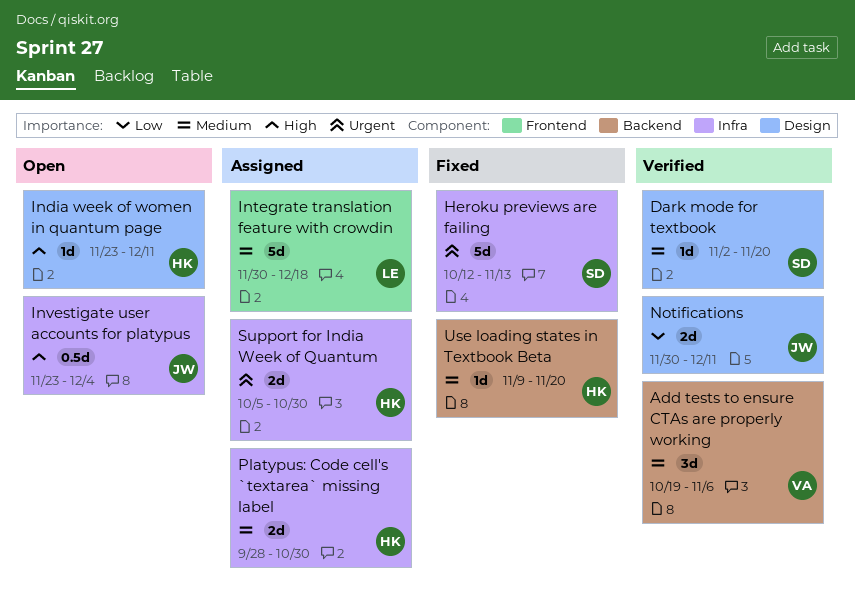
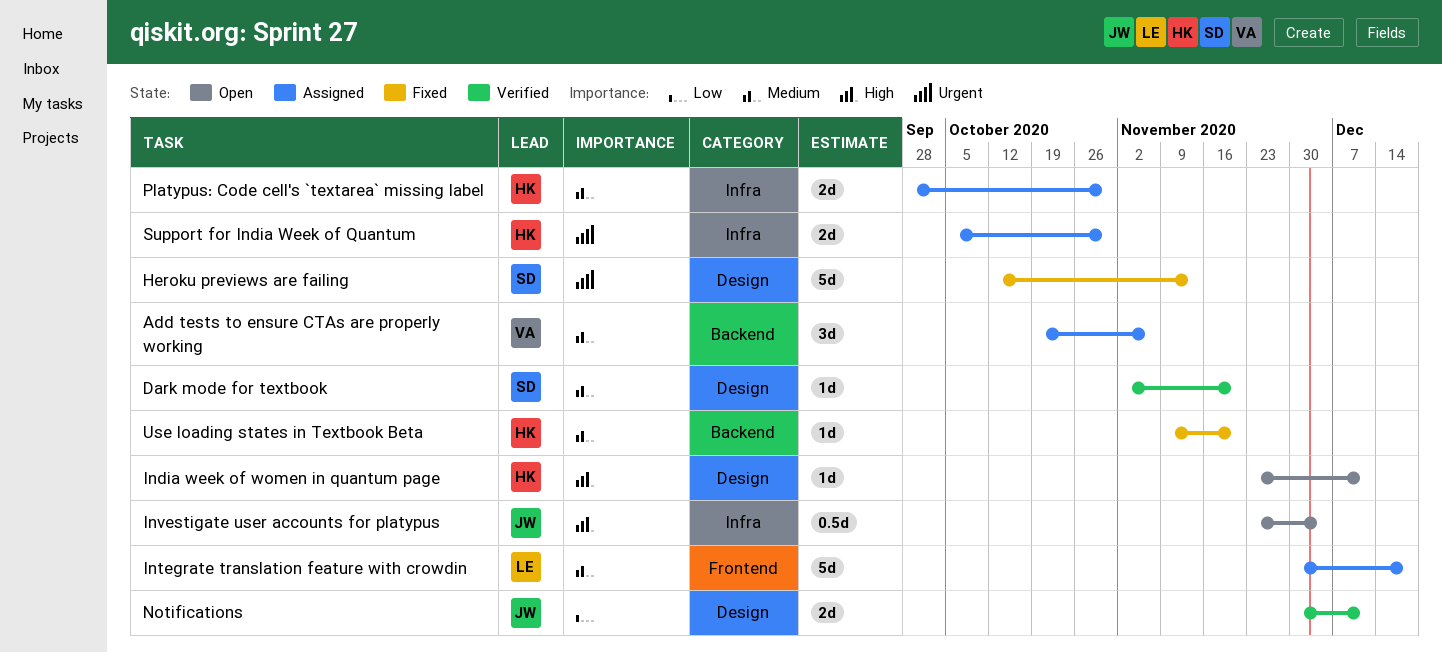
Add tests to ensure CTAs are properly working, status: Verified -> Assigned
Heroku previews are failing, label: Infra -> Design

